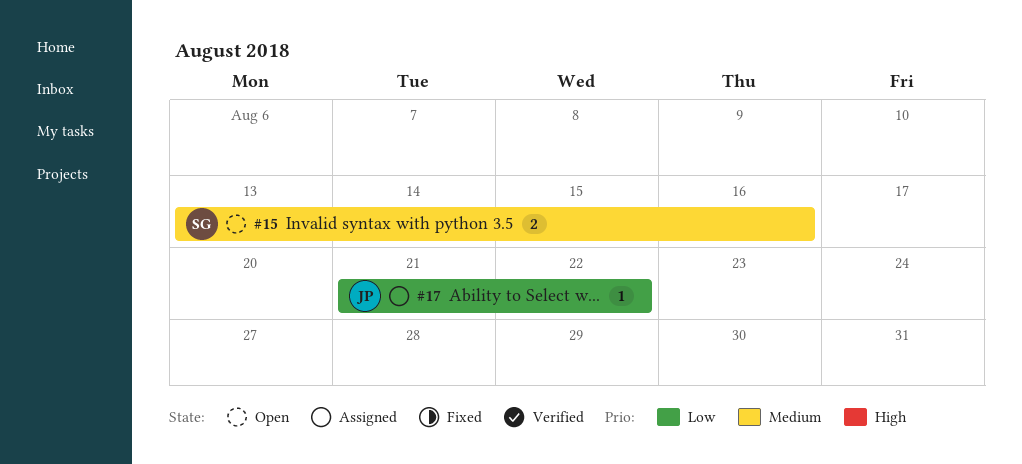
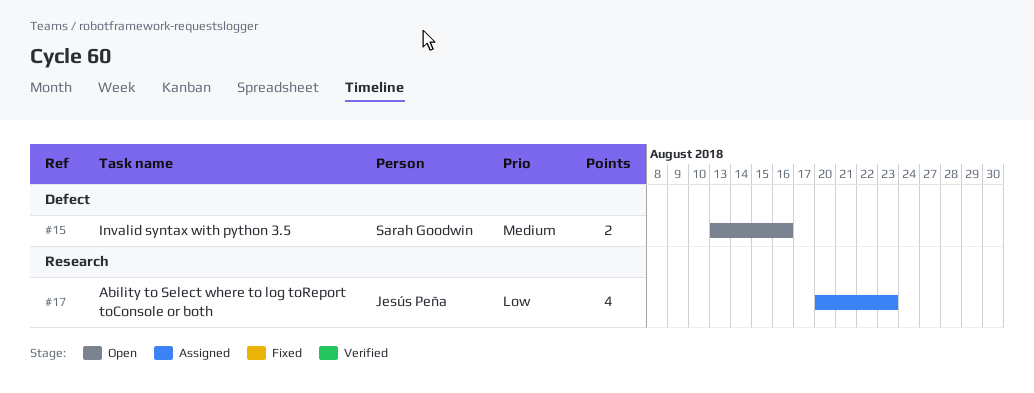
#17, estimate: 1 -> 4
#17, start: Aug 21 -> Aug 20
#17, due: Aug 22 -> Aug 23

